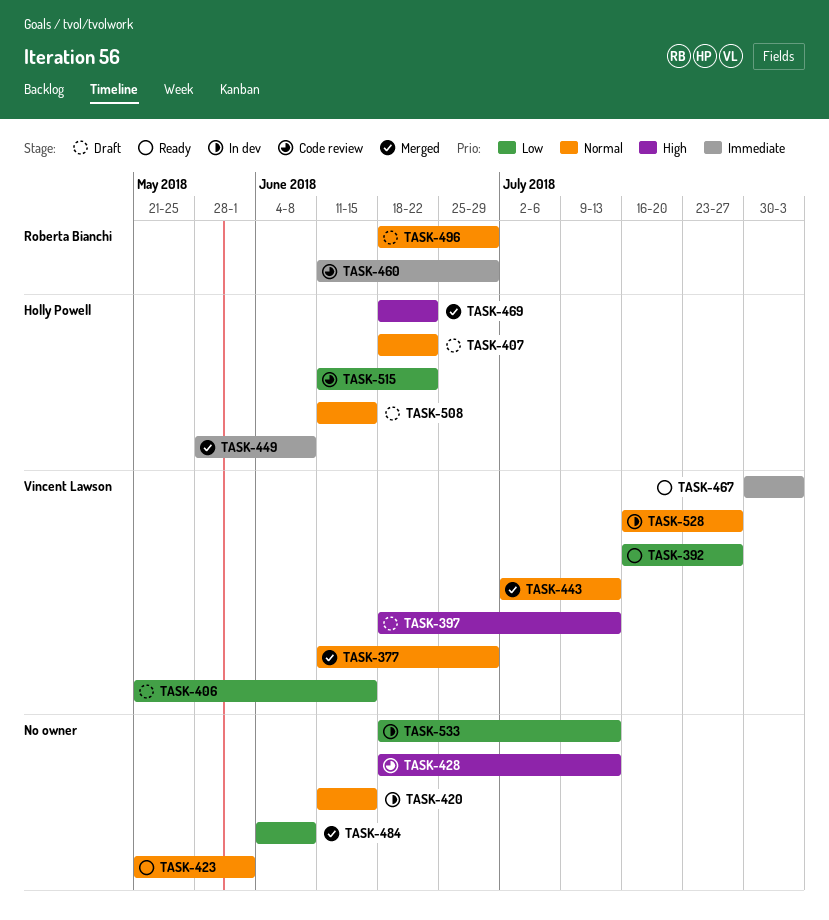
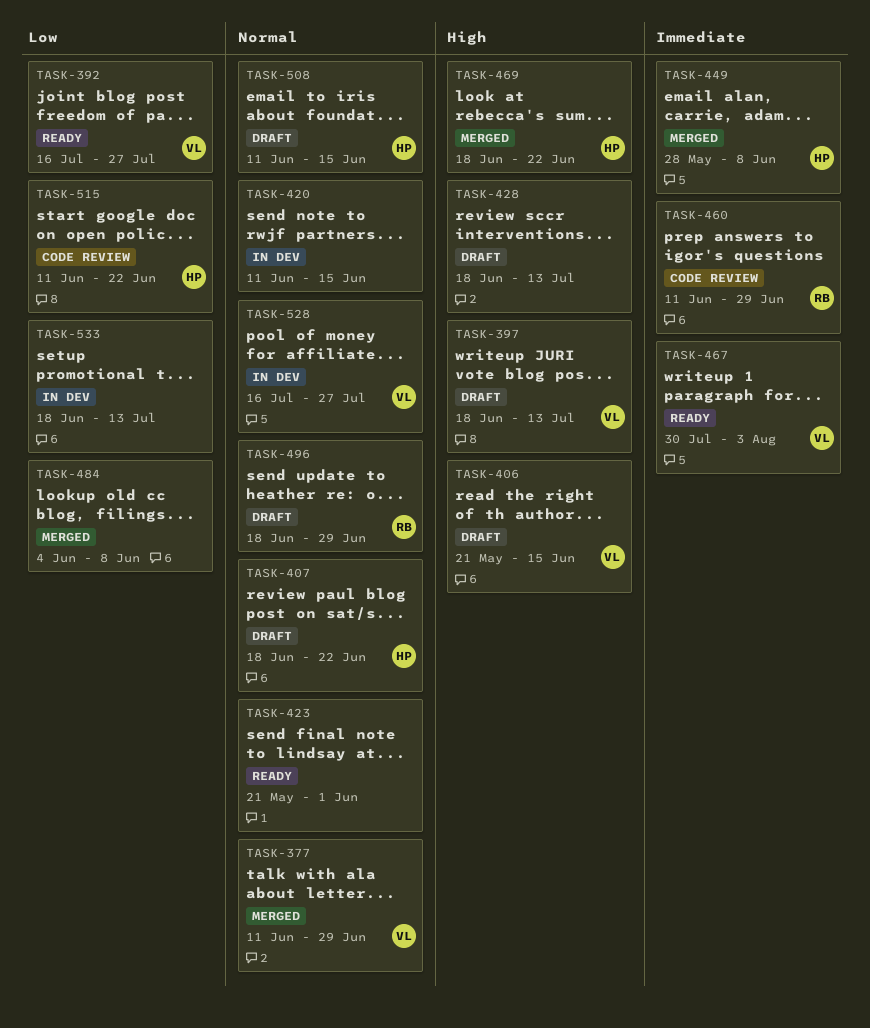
TASK-406, priority: Low -> High
TASK-428, status: Code review -> Draft
TASK-443: present -> none

